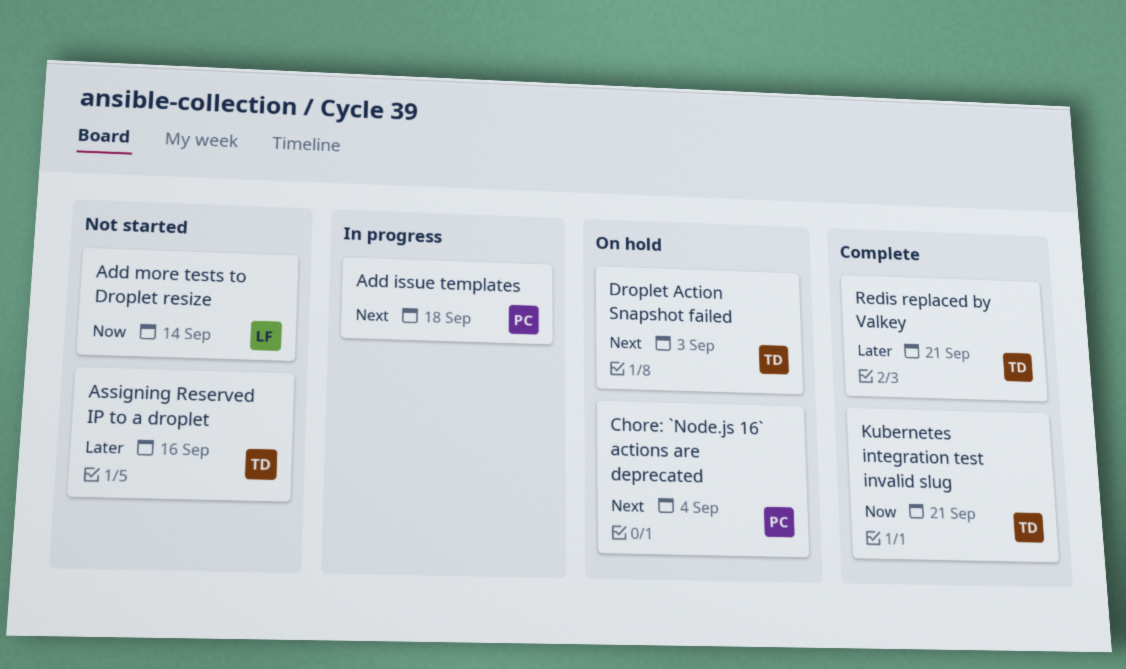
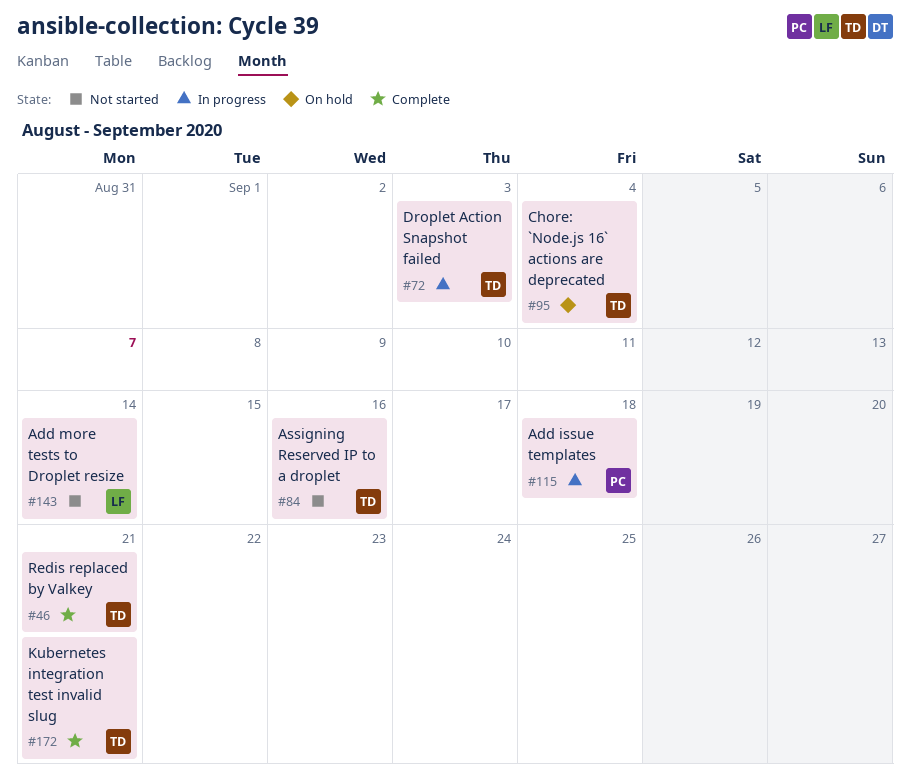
Chore: `Node.js 16` actions are deprecated, owner: PC -> TD
Droplet Action Snapshot failed, status: On hold -> In progress

